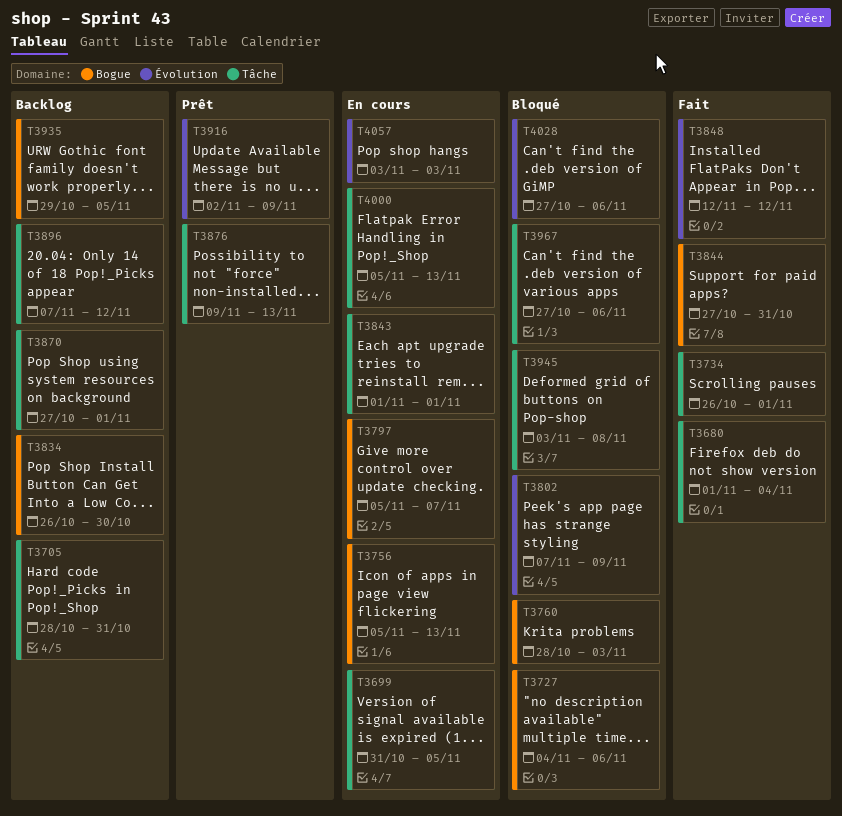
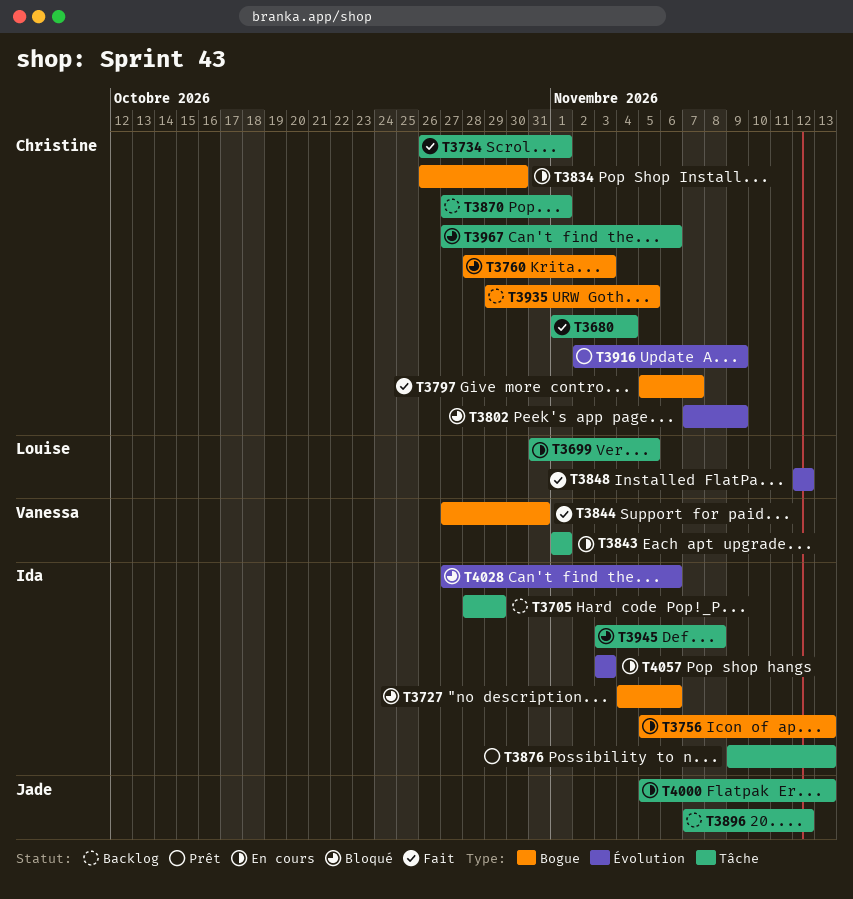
T3705, due: Oct 31 -> Oct 29
T3797, status: En cours -> Fait
T3834, status: Backlog -> En cours

